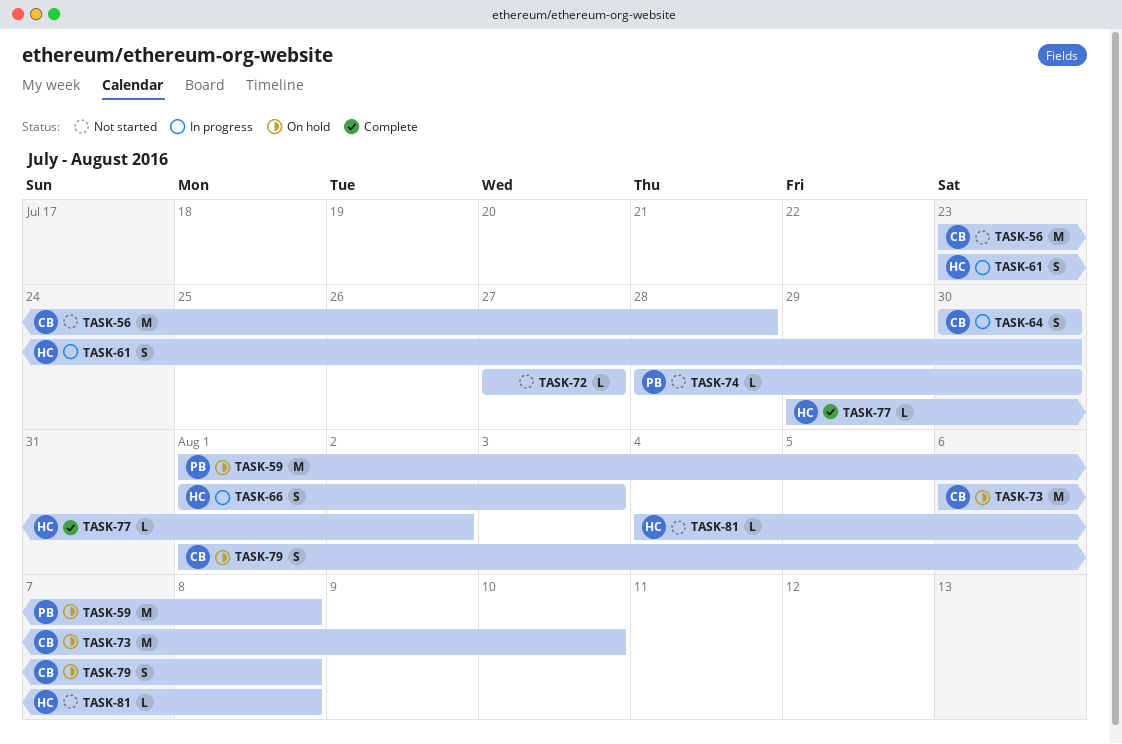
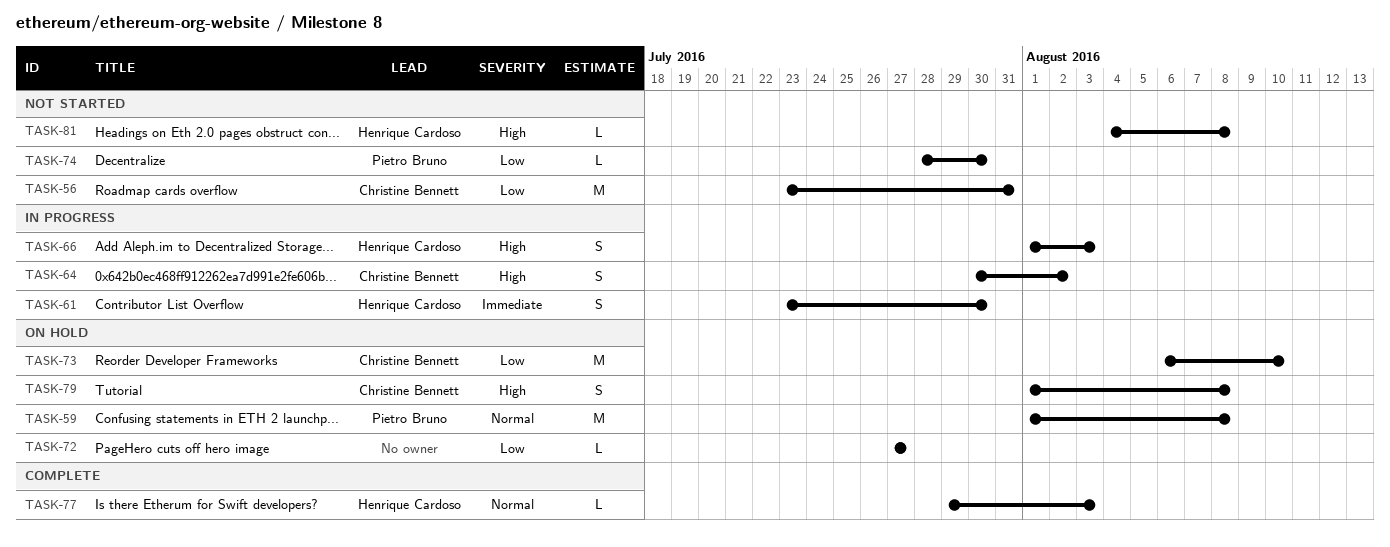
TASK-56, due: Jul 28 -> Jul 31
TASK-64, due: Jul 30 -> Aug 2
TASK-72, status: Not started -> On hold
TASK-77, due: Aug 2 -> Aug 3

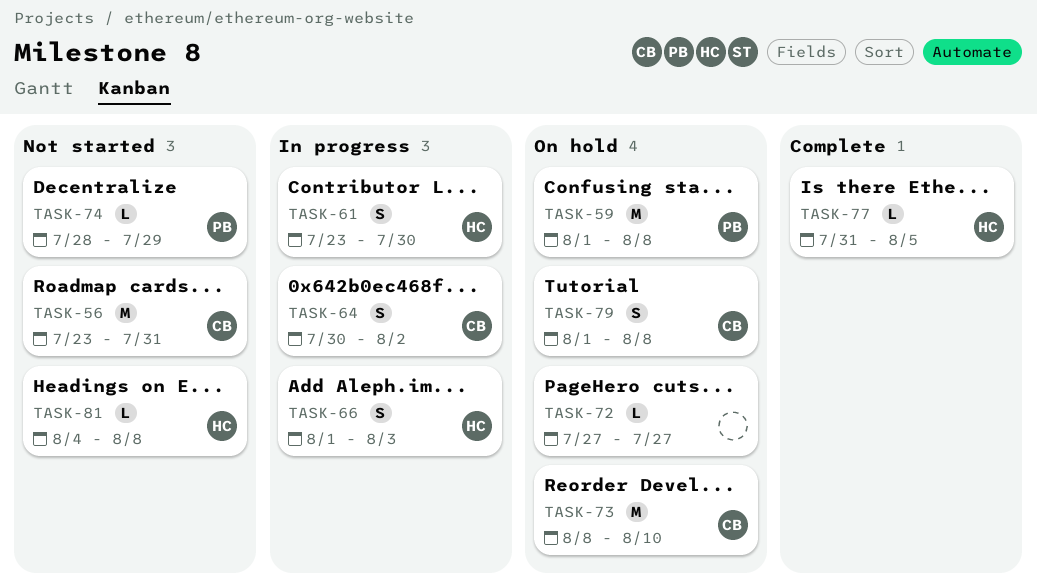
TASK-73, start: Aug 6 -> Aug 8
TASK-74, due: Jul 30 -> Jul 29
TASK-77, start: Jul 29 -> Jul 31
TASK-77, due: Aug 3 -> Aug 5

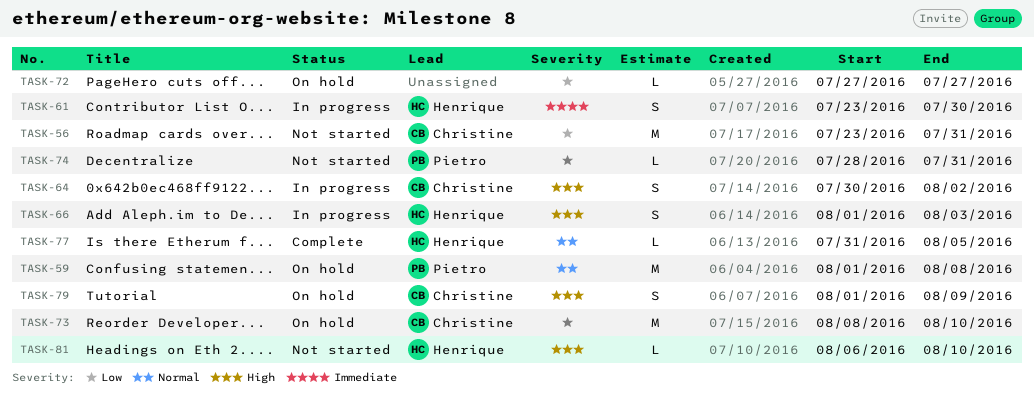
TASK-74, due: Jul 29 -> Jul 31
TASK-79, due: Aug 8 -> Aug 9
TASK-81, start: Aug 4 -> Aug 6
TASK-81, due: Aug 8 -> Aug 10

